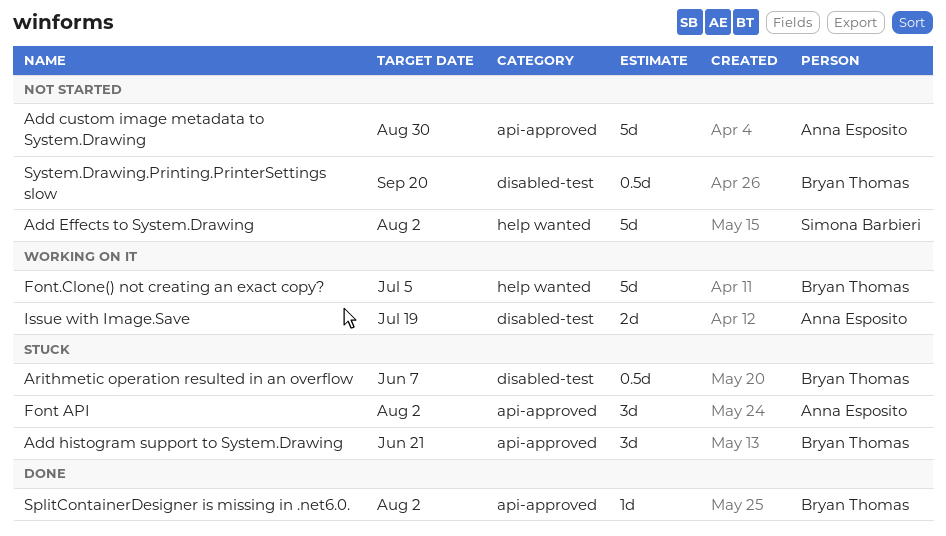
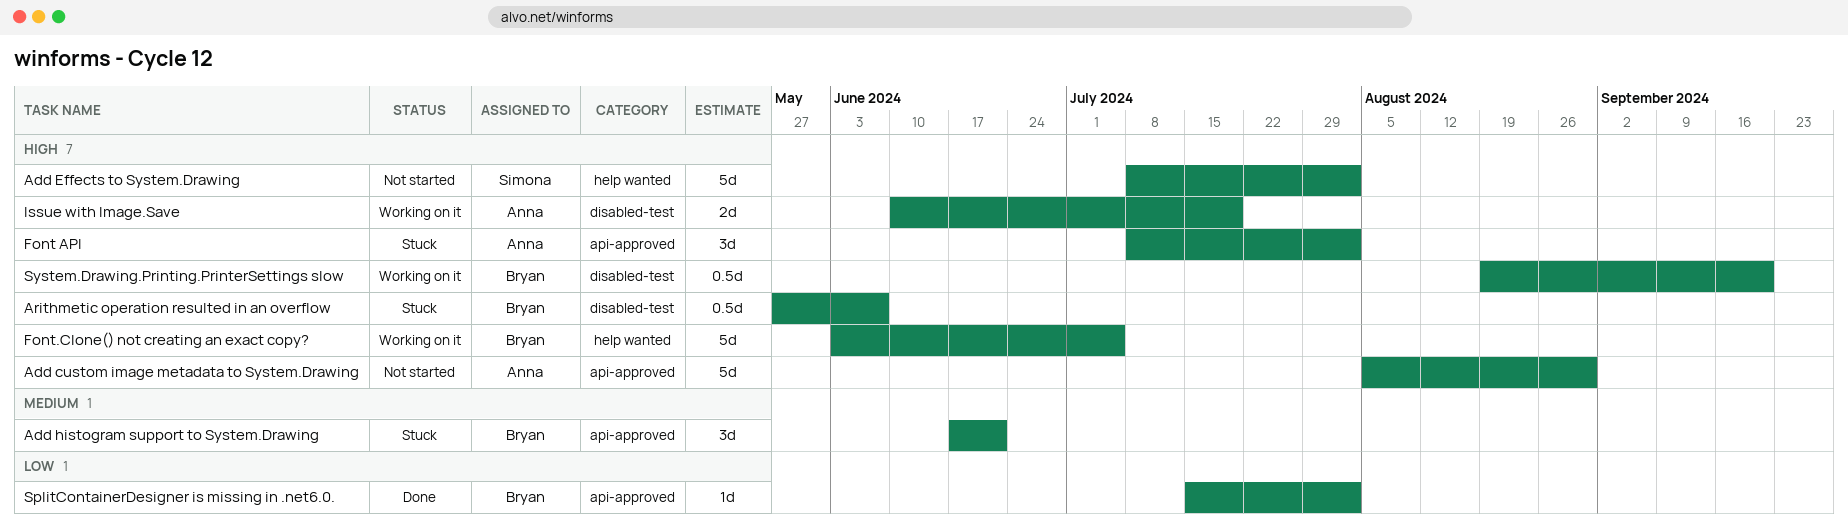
System.Drawing.Printing.PrinterSettings slow, status: Not started -> Working on it

